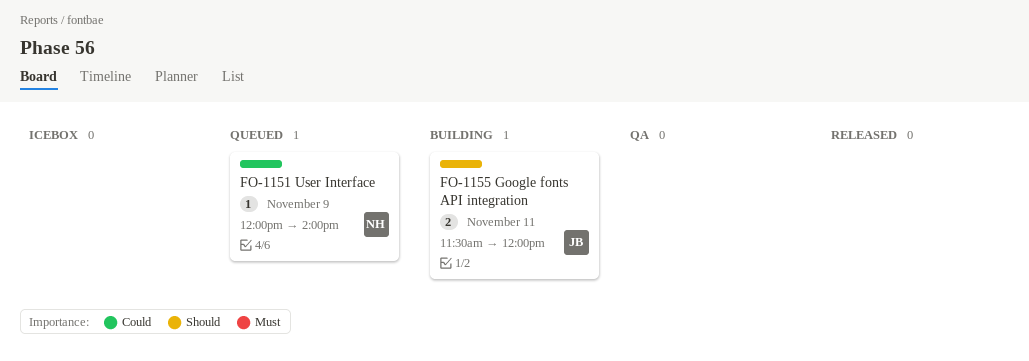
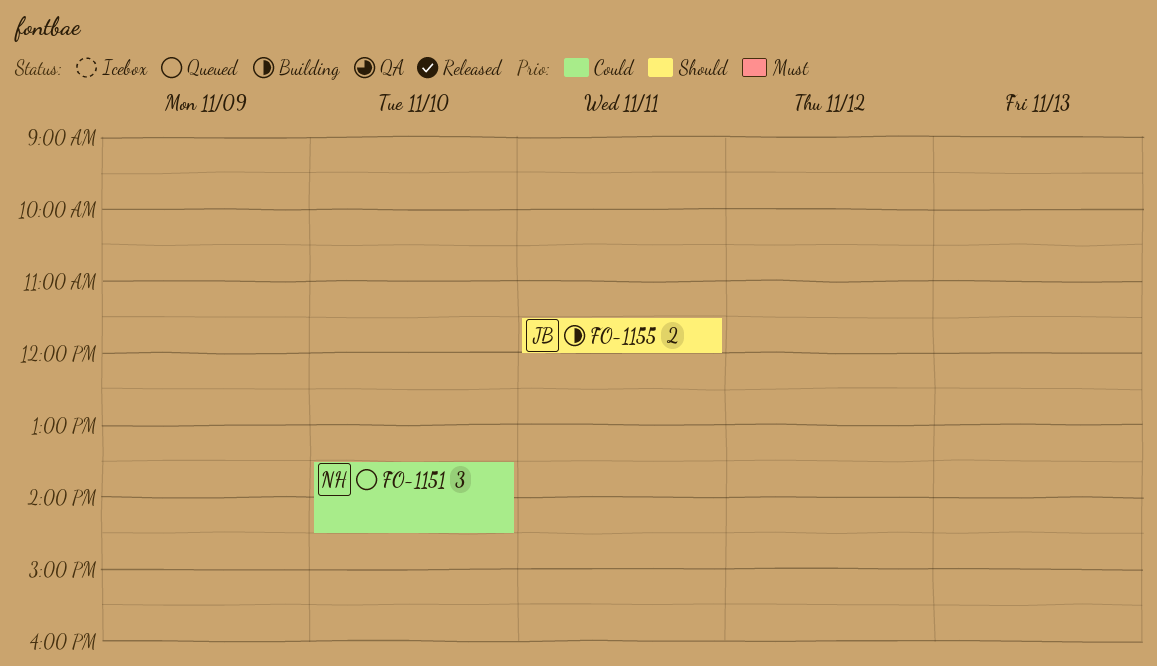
FO-1151, estimate: 1 -> 3
FO-1151, day: Nov 9 -> Nov 10
FO-1151, begins: 12:00 -> 13:30
FO-1151, ends: 14:00 -> 14:30

